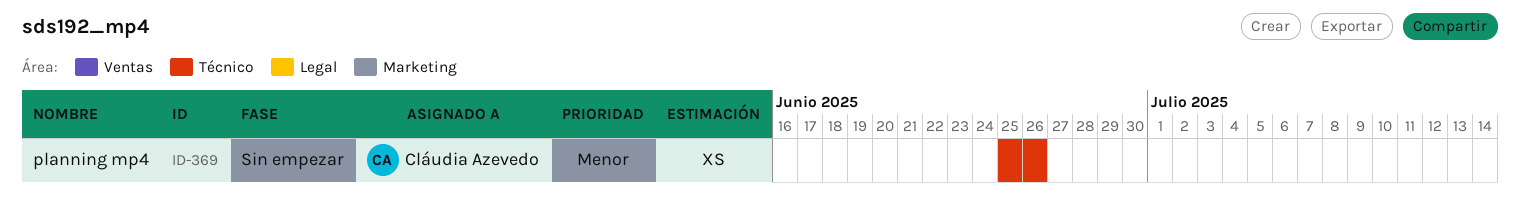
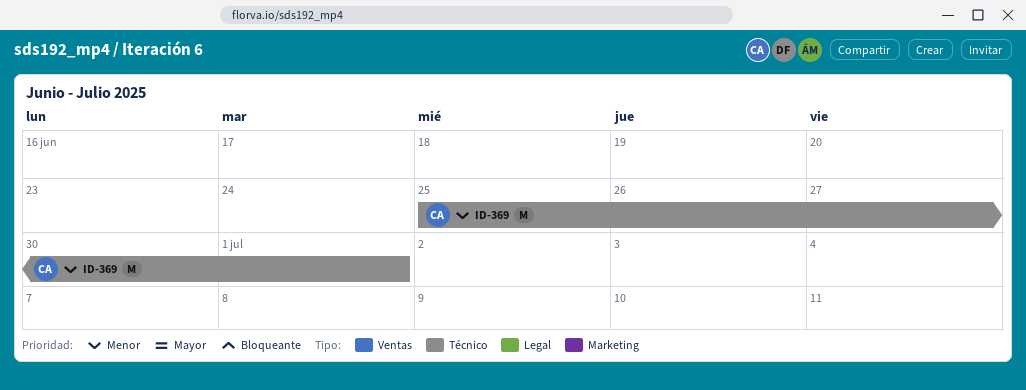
ID-369, estimate: XS -> M
ID-369, due: Jun 26 -> Jul 1

